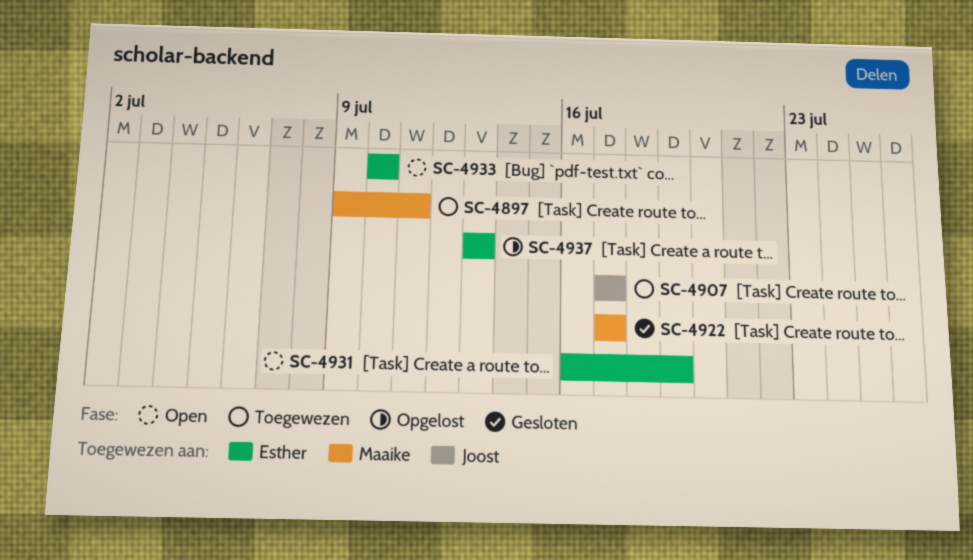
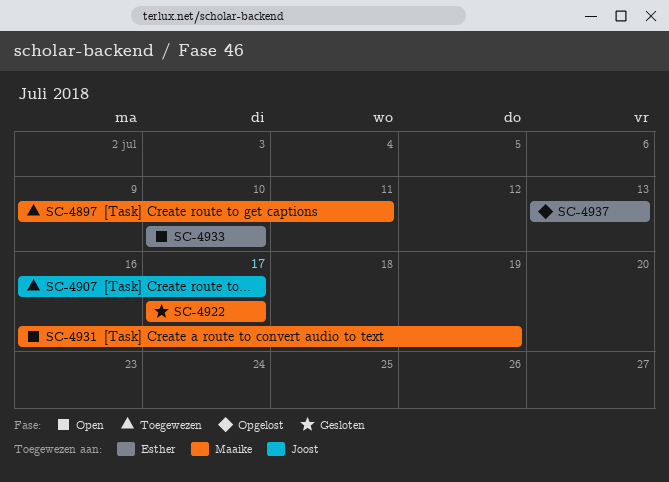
SC-4907, start: Jul 17 -> Jul 16
SC-4931, owner: Esther -> Maaike

